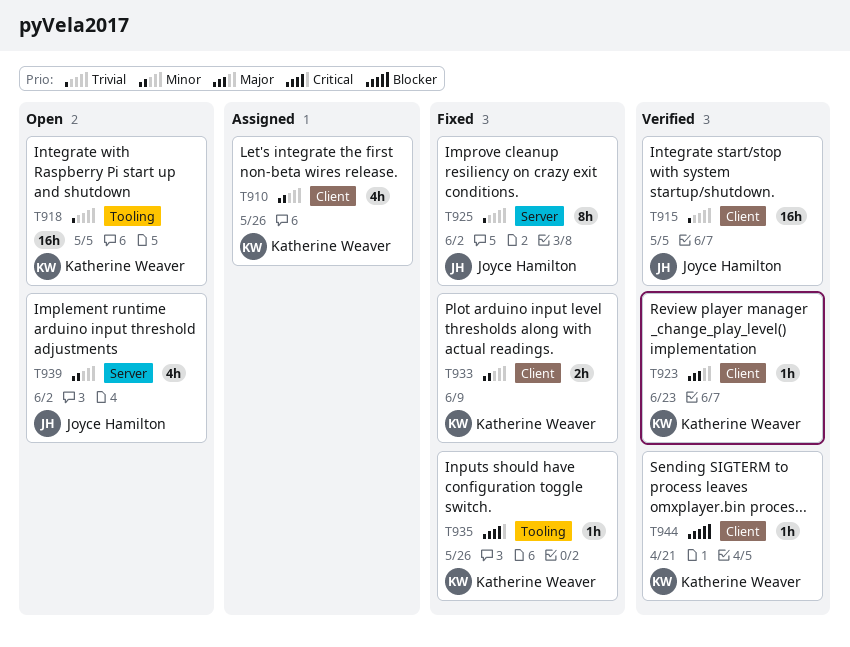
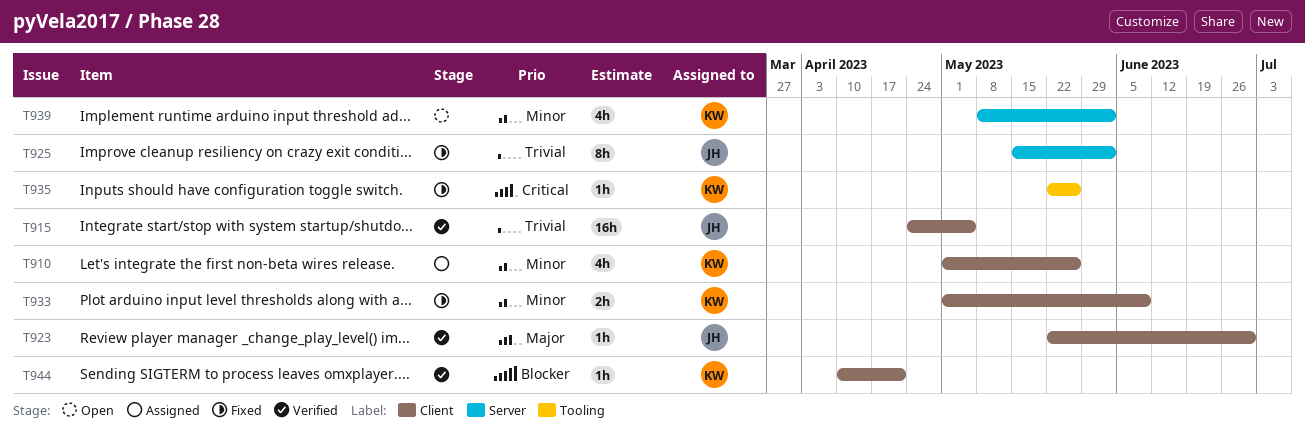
T918: present -> none
T923, owner: Katherine Weaver -> Joyce Hamilton
T923, due: Jun 23 -> Jun 30
T939, owner: Joyce Hamilton -> Katherine Weaver

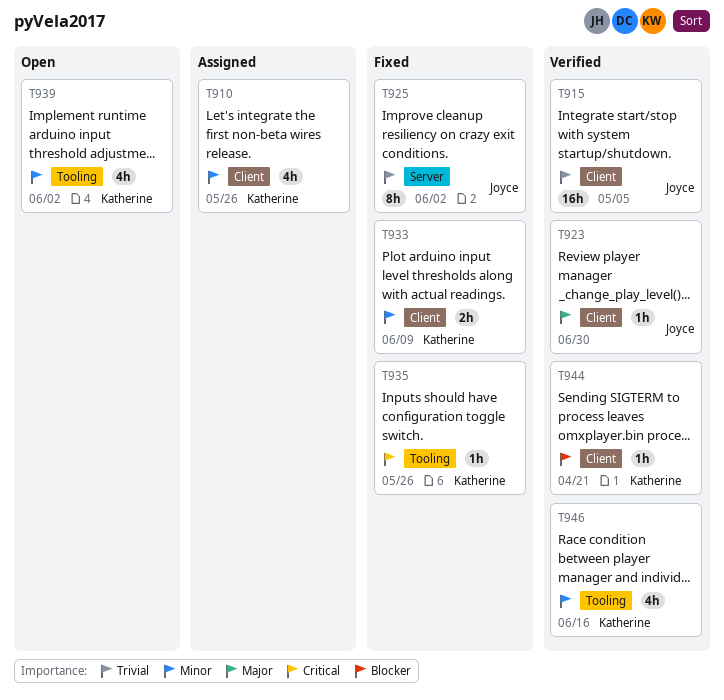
T939, label: Server -> Tooling
T946: none -> present

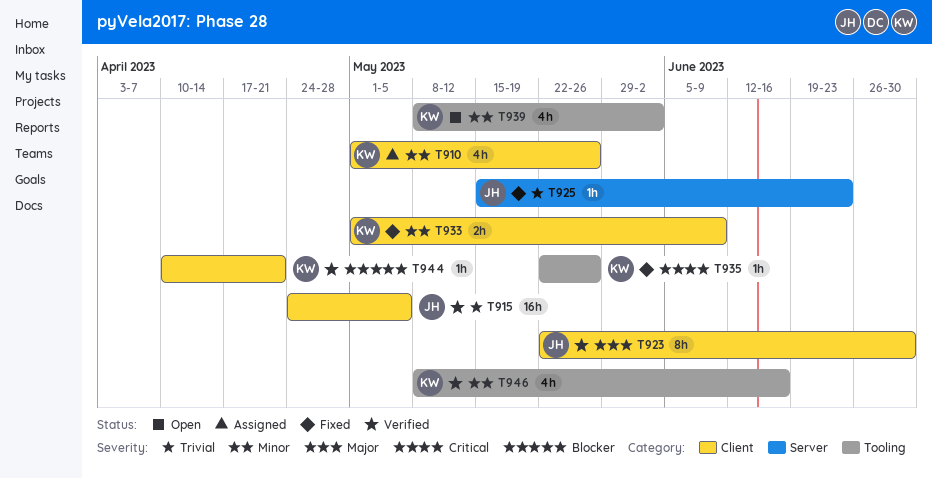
T923, estimate: 1h -> 8h
T925, estimate: 8h -> 1h
T925, due: Jun 2 -> Jun 23

